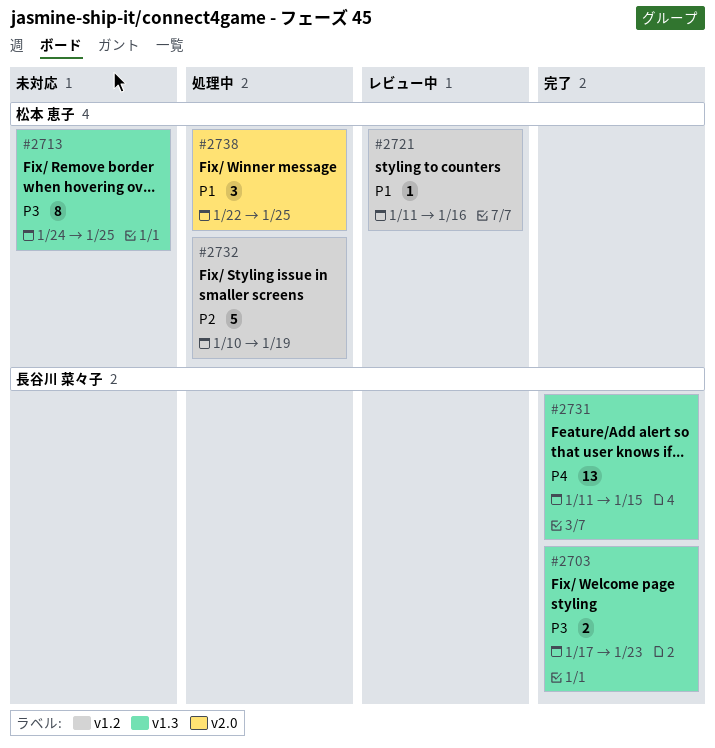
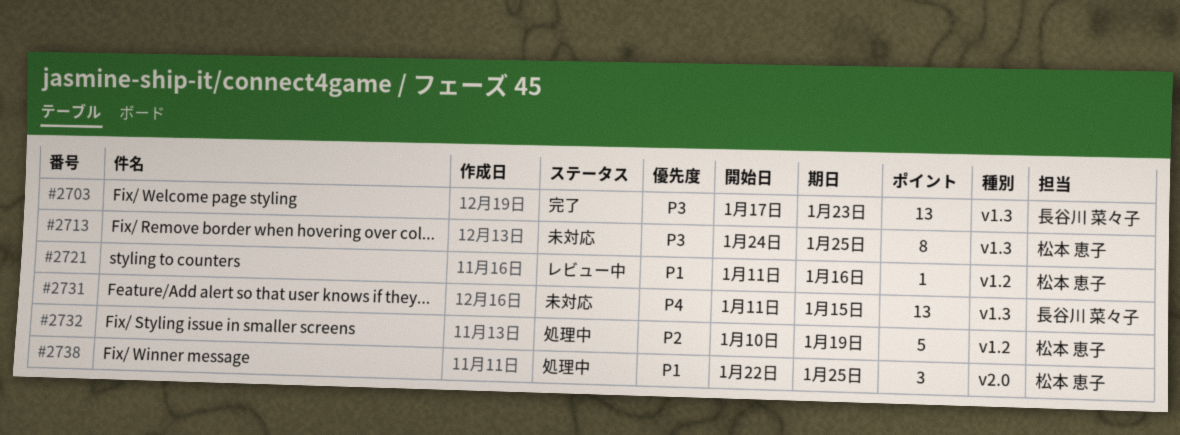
#2703, estimate: 2 -> 13
#2731, status: 完了 -> 未対応

